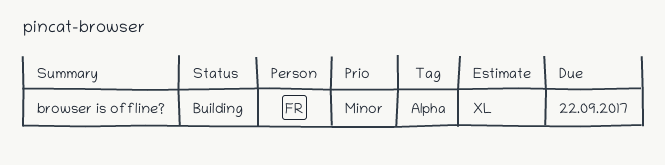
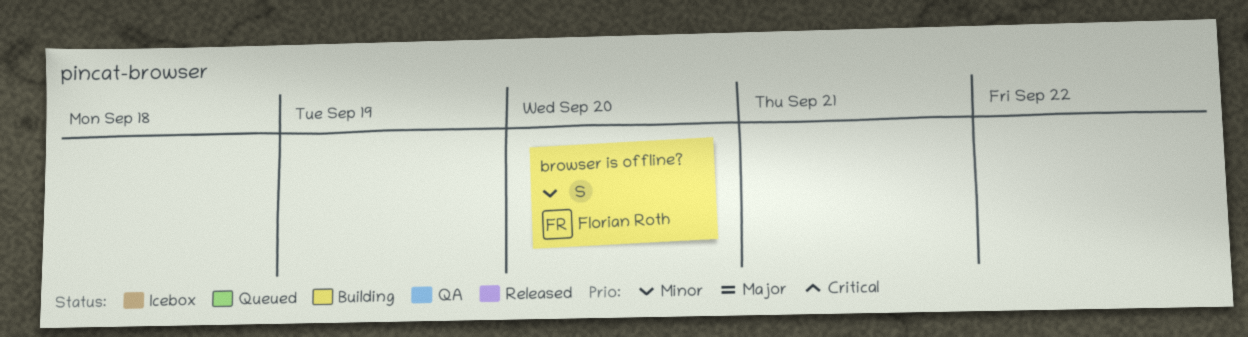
browser is offline?, estimate: XL -> S
browser is offline?, due: Sep 22 -> Sep 20

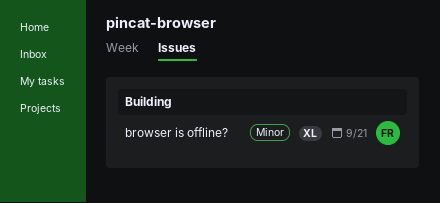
browser is offline?, estimate: S -> XL
browser is offline?, due: Sep 20 -> Sep 21

